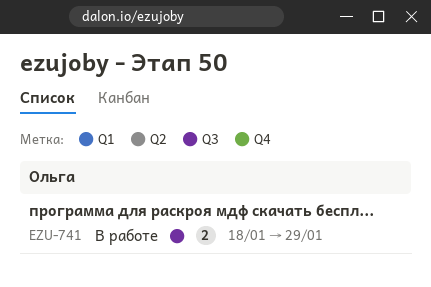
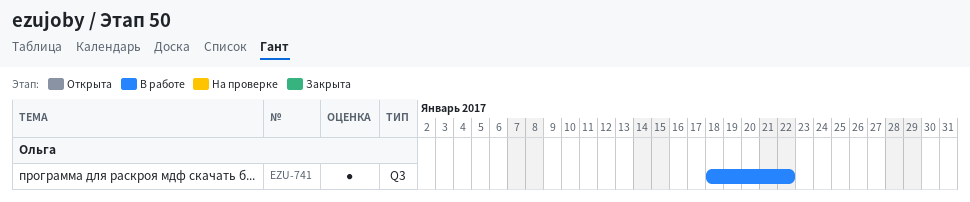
EZU-741, estimate: 2 -> 1
EZU-741, due: Jan 29 -> Jan 22

